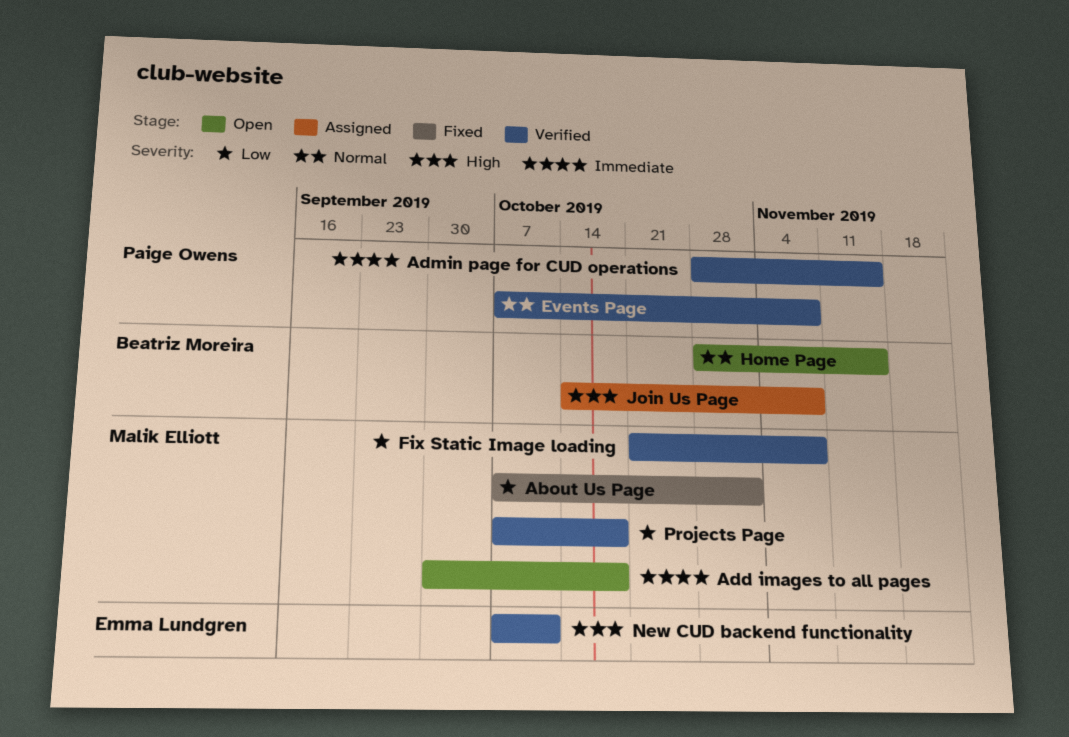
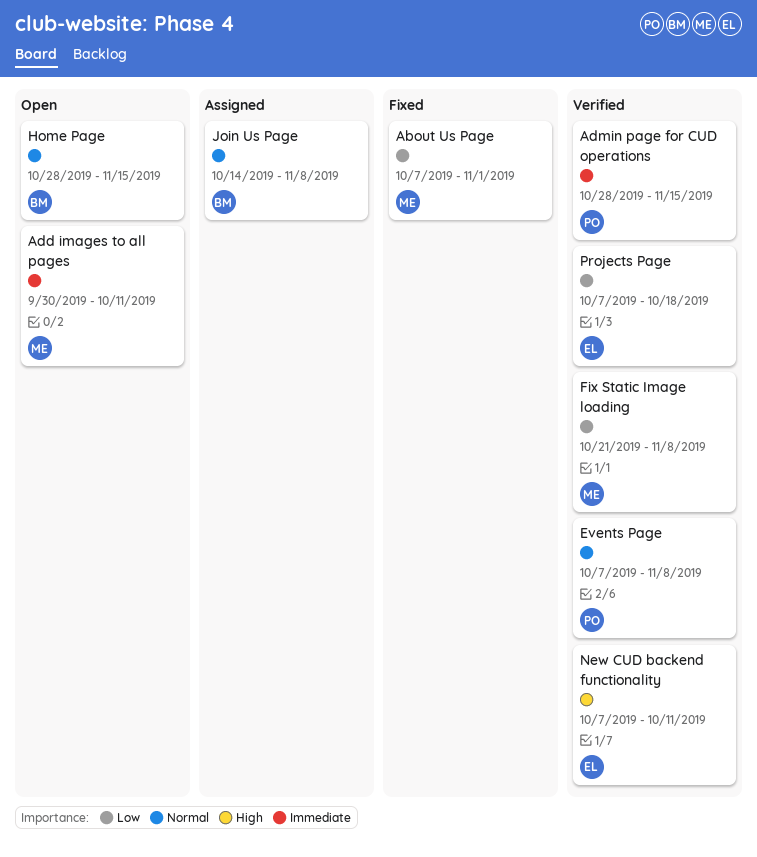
Add images to all pages, due: Oct 18 -> Oct 11
Join Us Page, priority: High -> Normal
Projects Page, owner: Malik Elliott -> Emma Lundgren

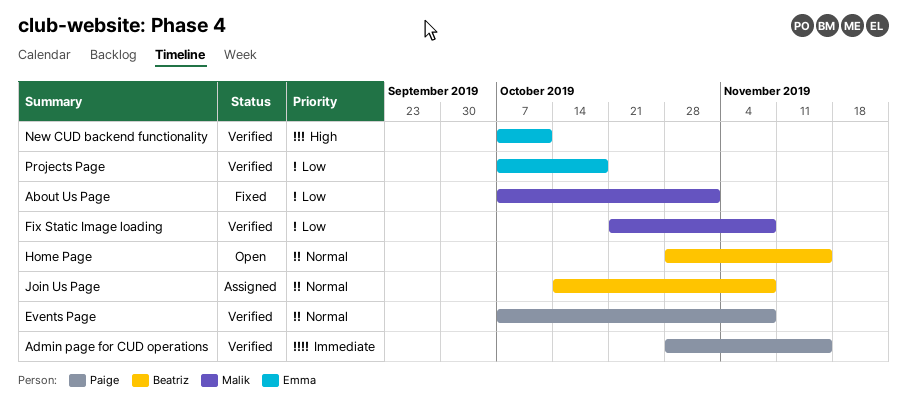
Add images to all pages: present -> none

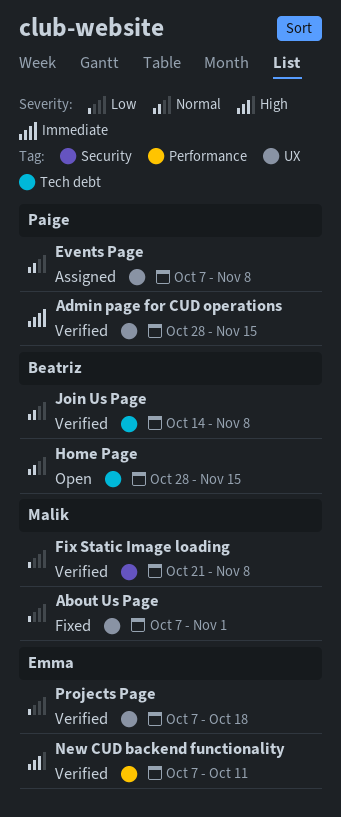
Events Page, status: Verified -> Assigned
Join Us Page, status: Assigned -> Verified

